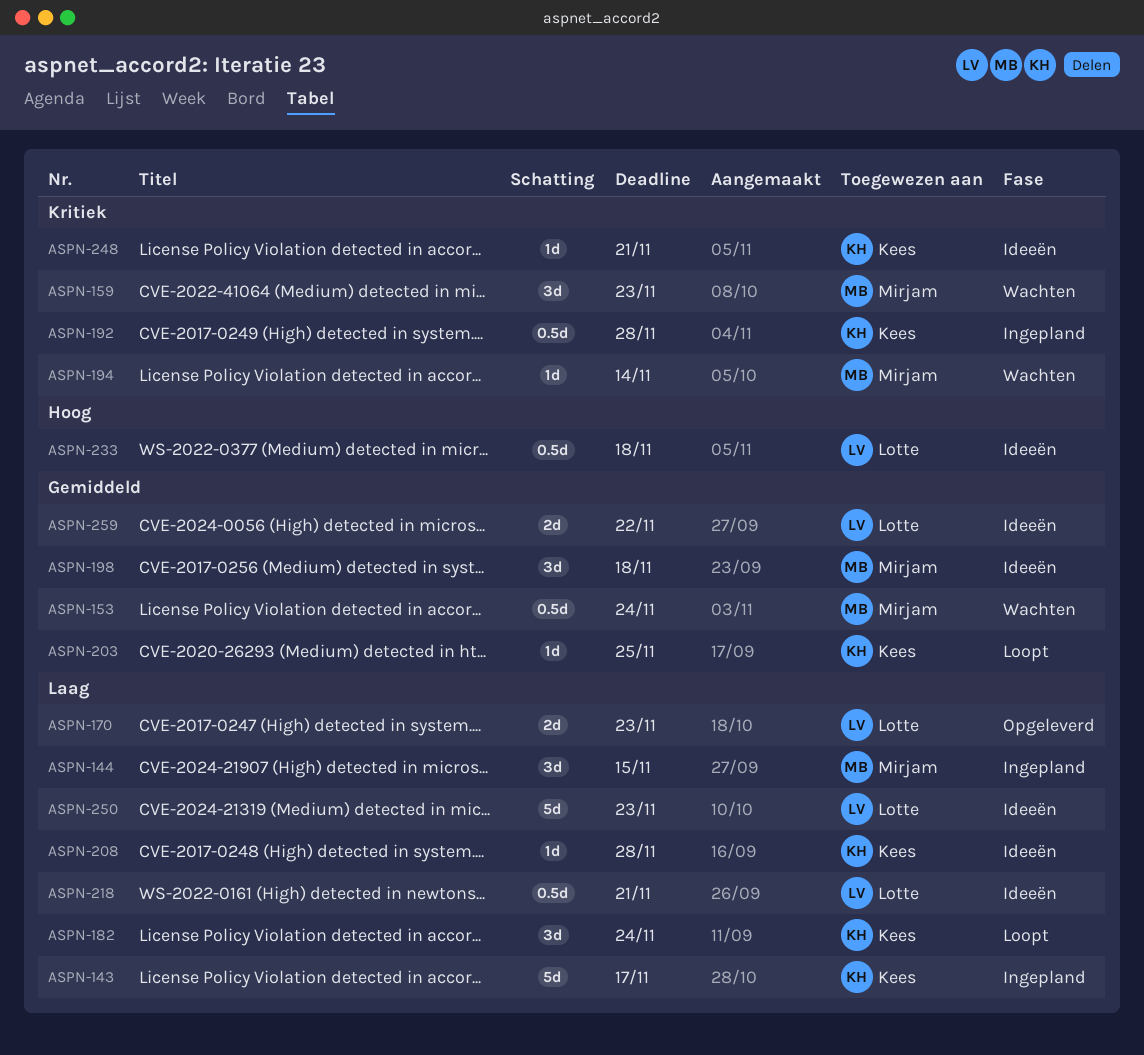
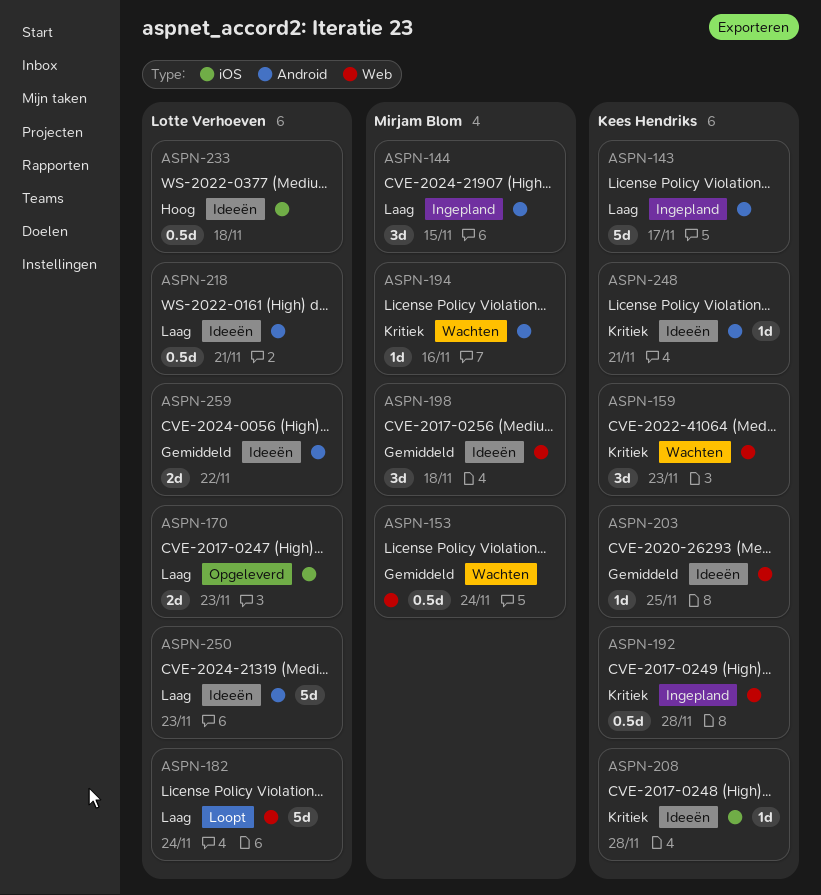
ASPN-159, owner: Mirjam Blom -> Kees Hendriks
ASPN-182, owner: Kees Hendriks -> Lotte Verhoeven
ASPN-182, estimate: 3d -> 5d
ASPN-194, due: Nov 14 -> Nov 16
ASPN-203, status: Loopt -> Ideeën
ASPN-208, priority: Laag -> Kritiek

